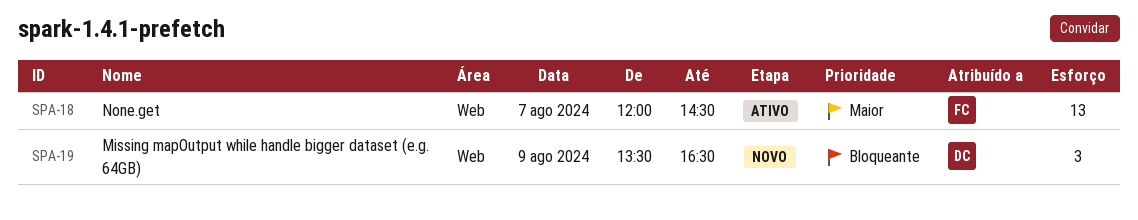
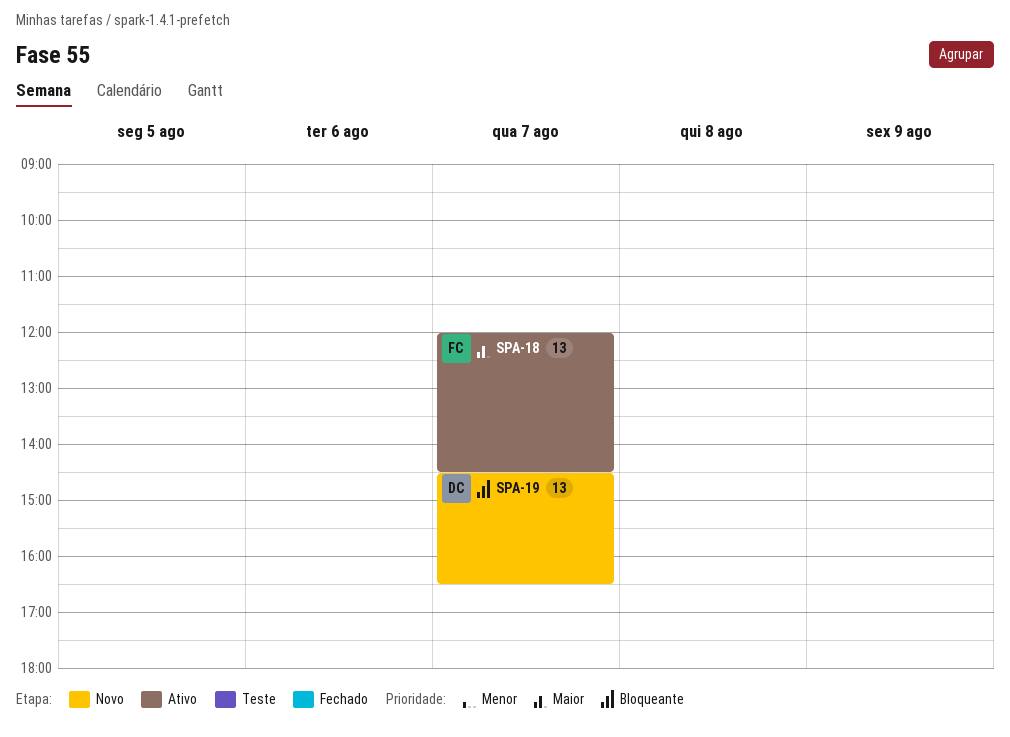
SPA-19, estimate: 3 -> 13
SPA-19, day: Aug 9 -> Aug 7
SPA-19, begins: 13:30 -> 14:30

